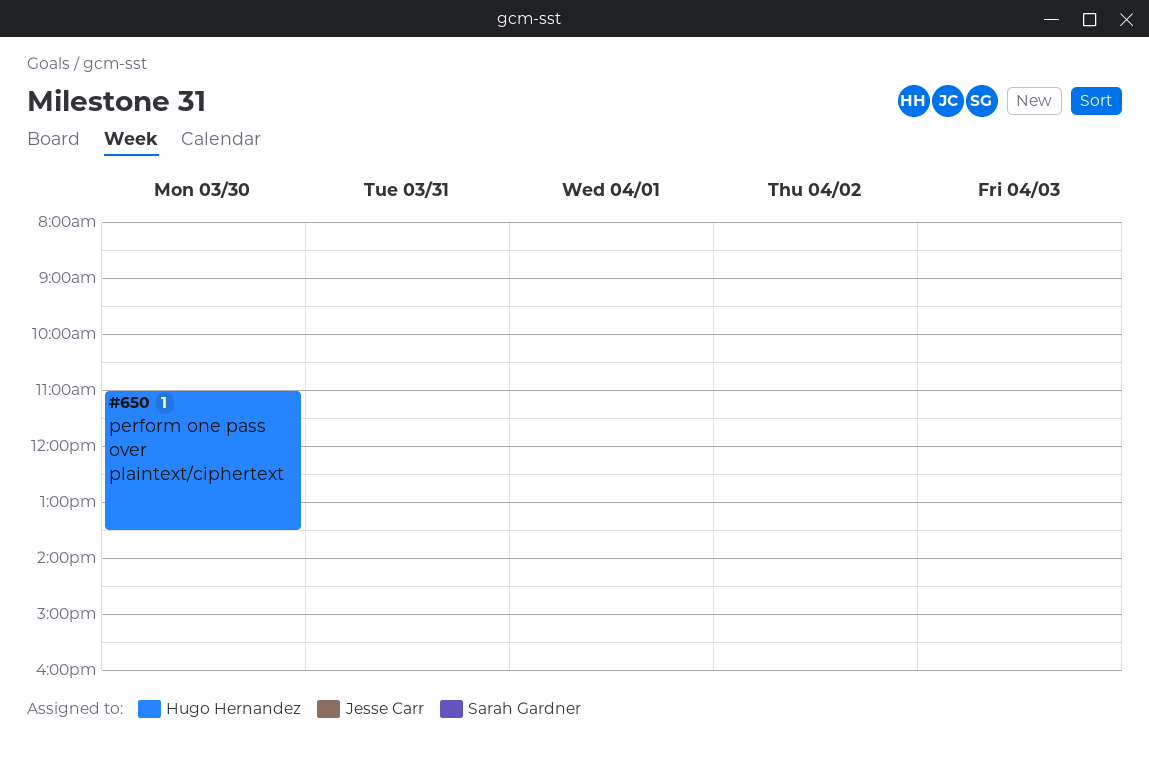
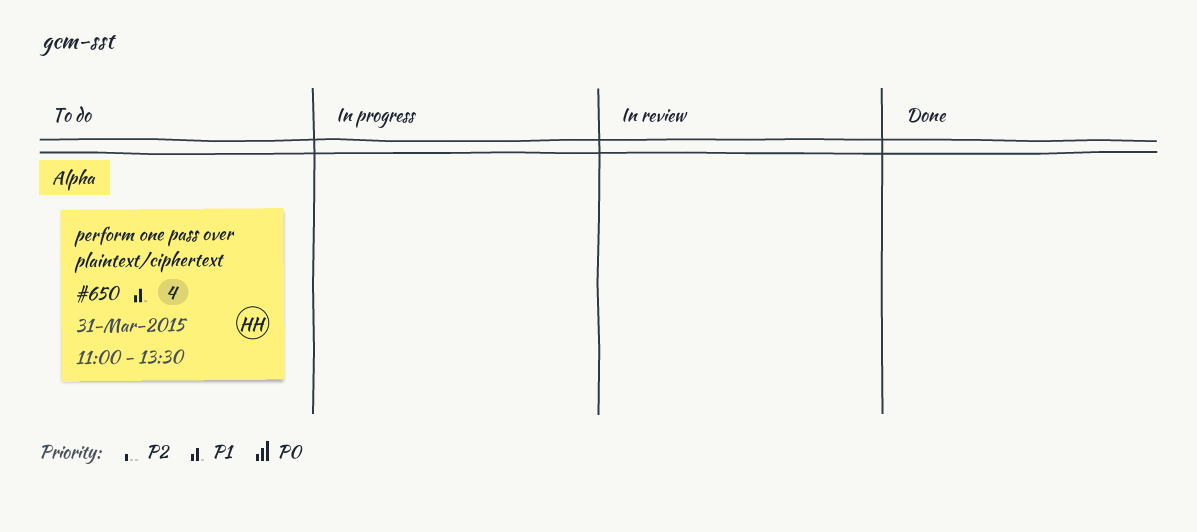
#650, estimate: 1 -> 4
#650, day: Mar 30 -> Mar 31

